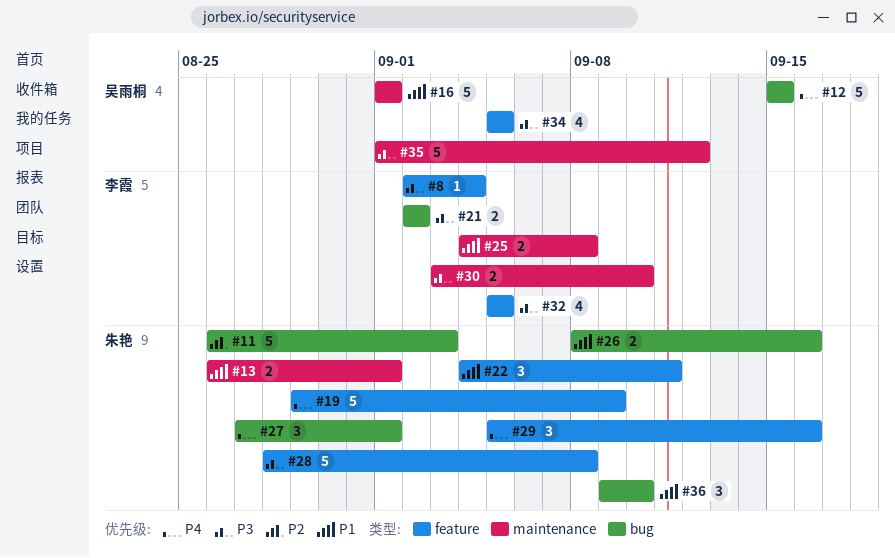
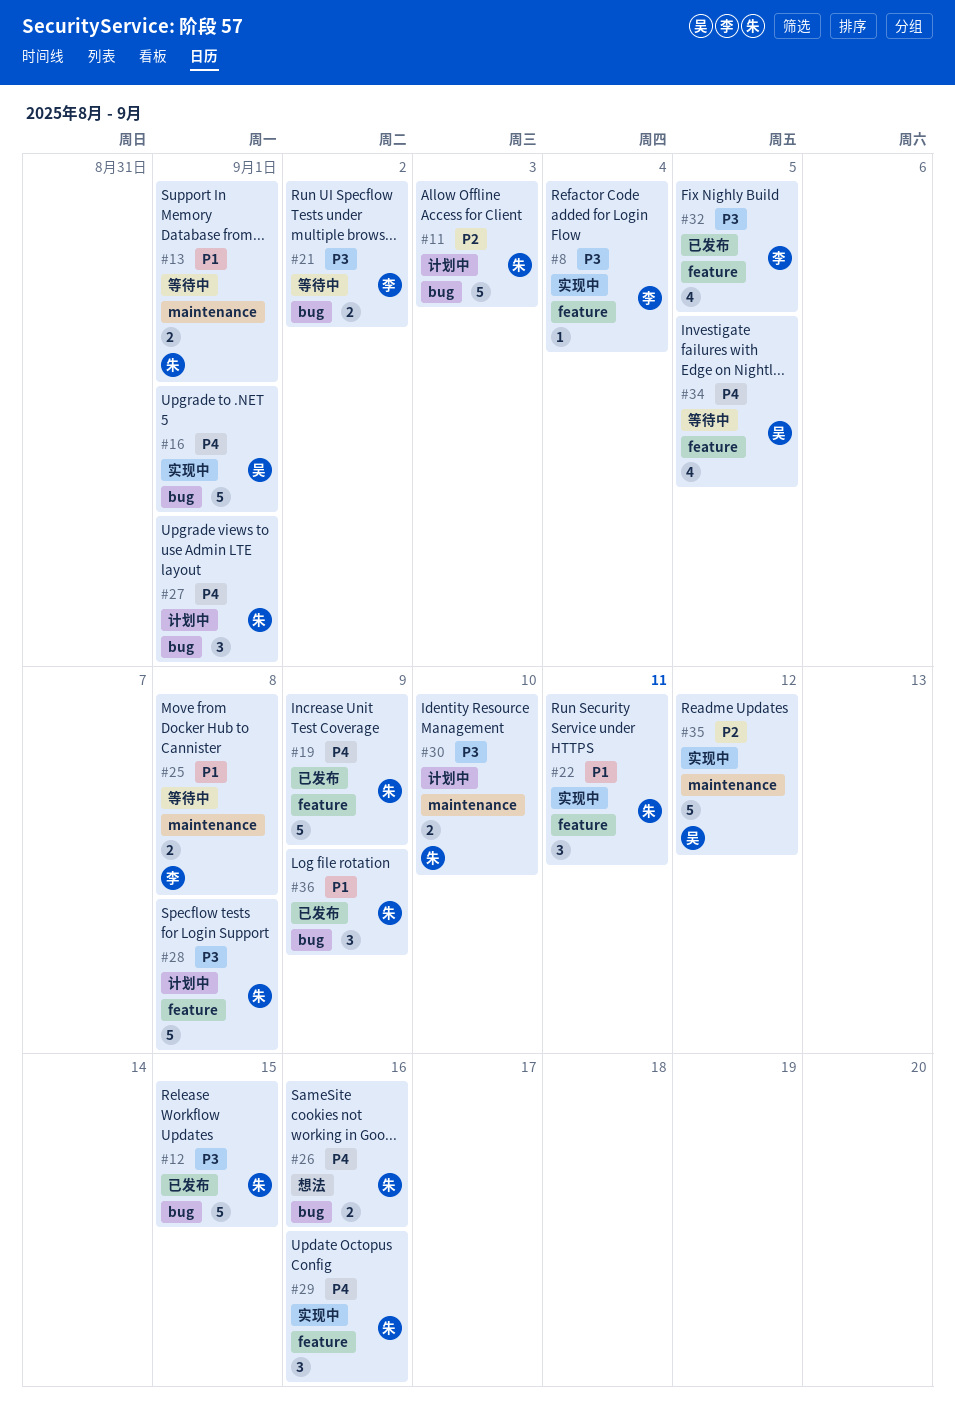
#12, owner: 吴雨桐 -> 朱艳
#12, priority: P4 -> P3
#16, priority: P1 -> P4
#16, label: maintenance -> bug
#26, priority: P1 -> P4
#30, owner: 李霞 -> 朱艳
#34, priority: P3 -> P4
#35, priority: P3 -> P2
#36, due: Sep 10 -> Sep 9

